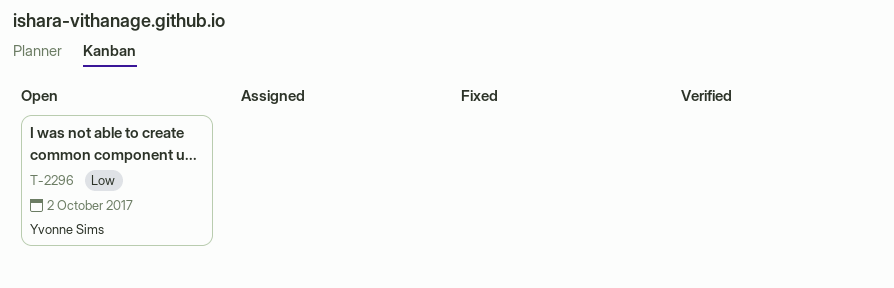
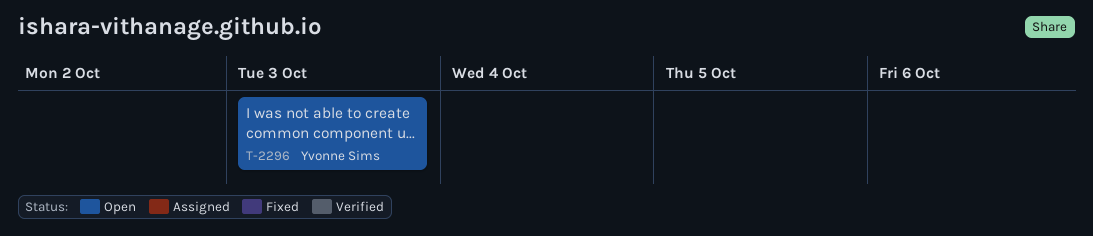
T-2296, due: Oct 2 -> Oct 3

